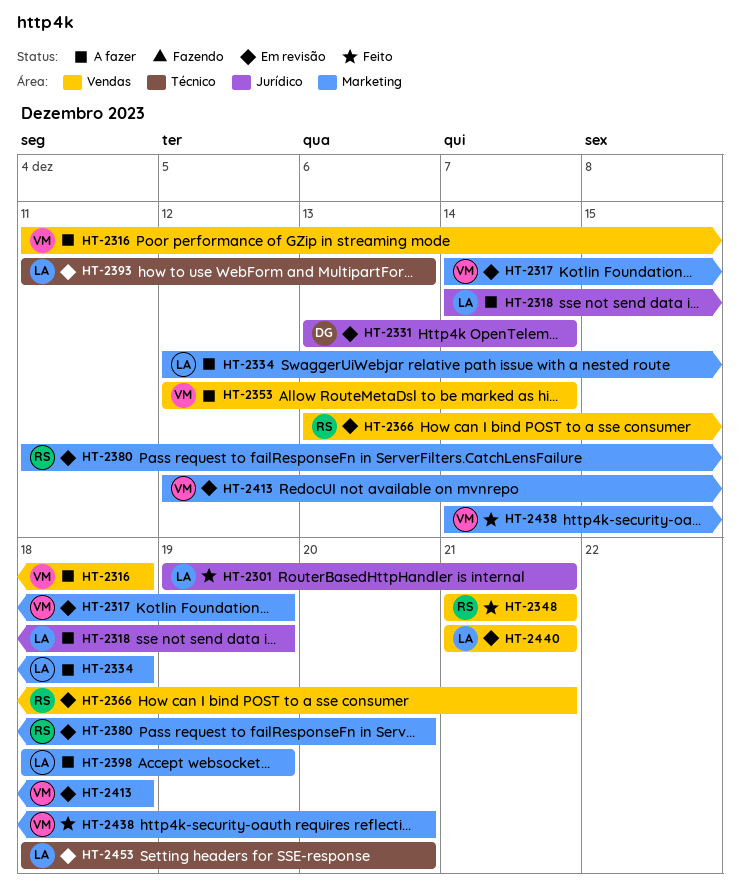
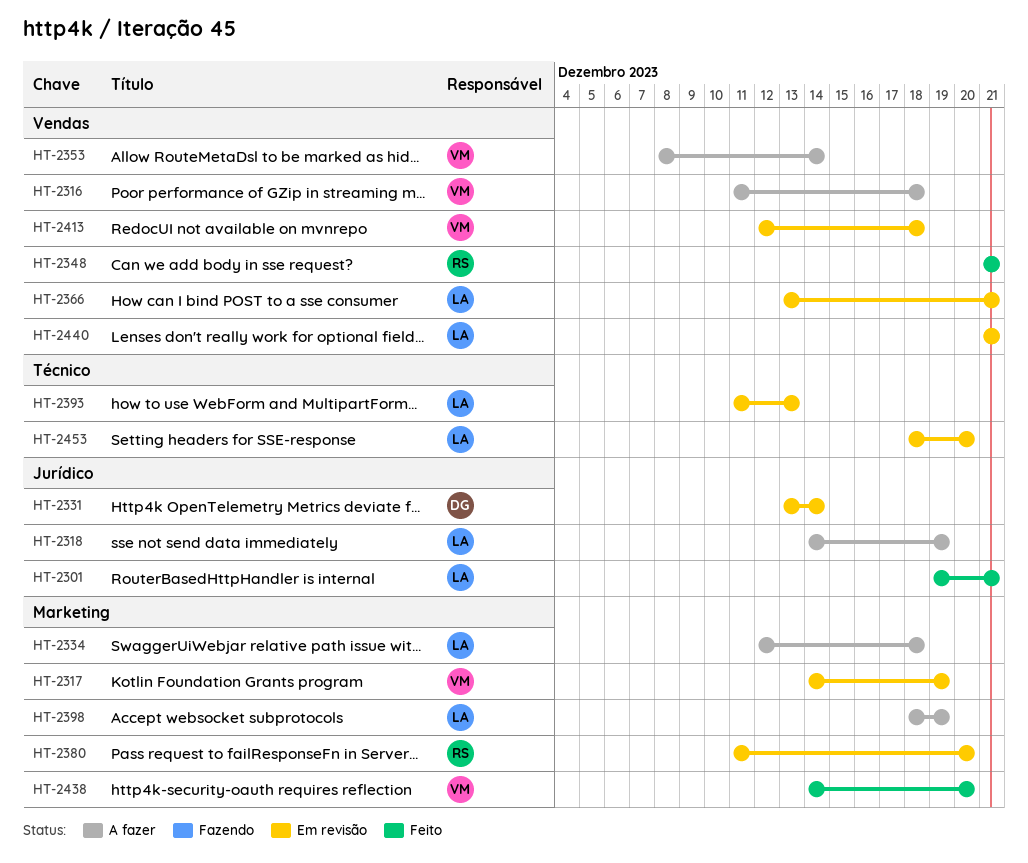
HT-2353, start: Dec 12 -> Dec 8
HT-2366, owner: RS -> LA
HT-2413, label: Marketing -> Vendas

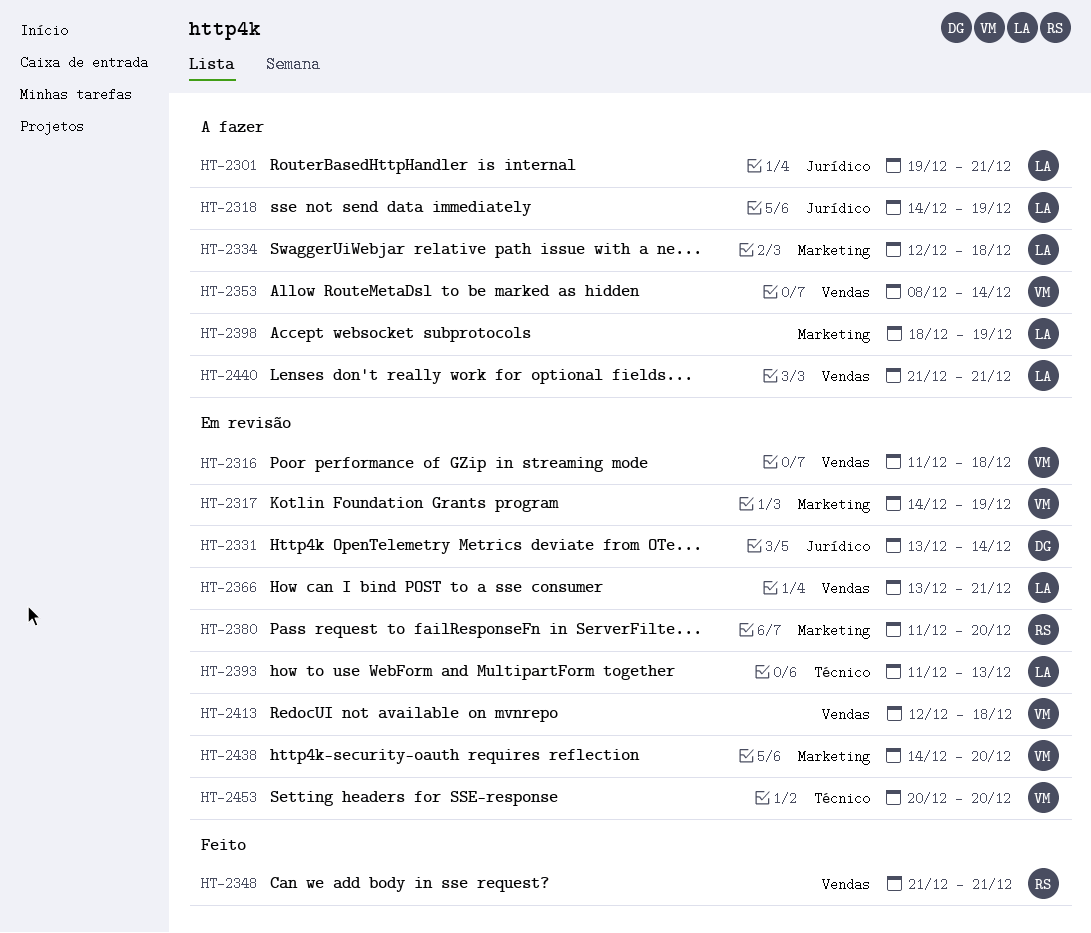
HT-2301, status: Feito -> A fazer
HT-2316, status: A fazer -> Em revisão
HT-2438, status: Feito -> Em revisão
HT-2440, status: Em revisão -> A fazer
HT-2453, owner: LA -> VM
HT-2453, start: Dec 18 -> Dec 20

